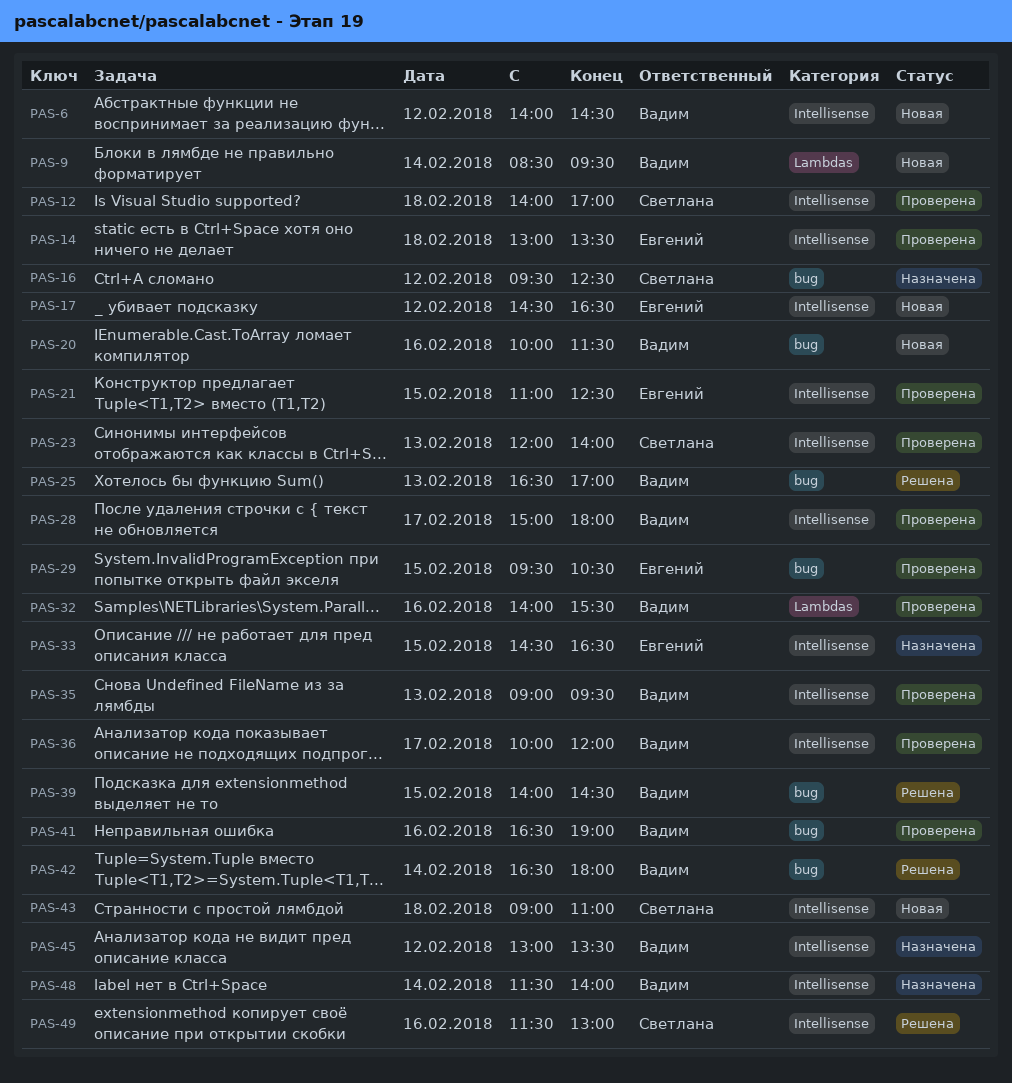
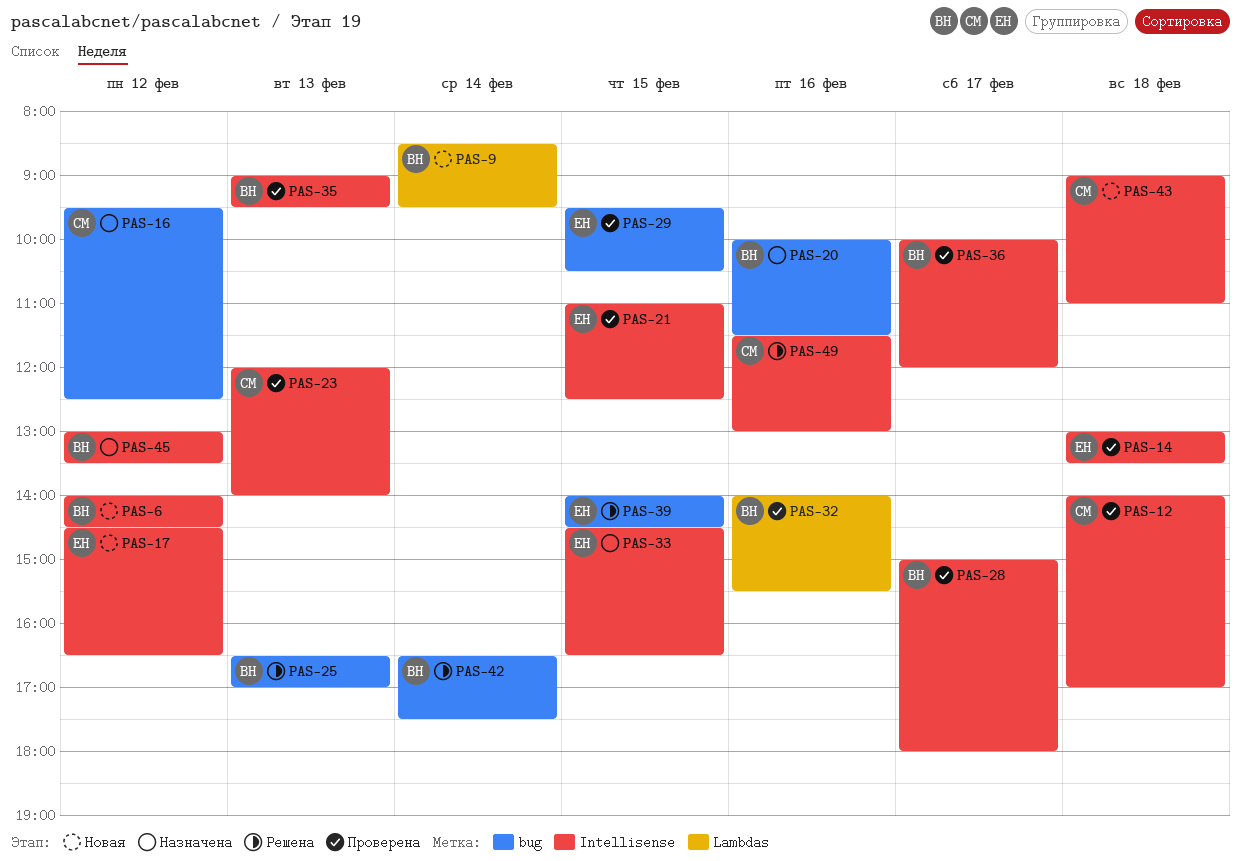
PAS-20, status: Новая -> Назначена
PAS-39, owner: Вадим -> Евгений
PAS-41: present -> none
PAS-42, ends: 18:00 -> 17:30
PAS-48: present -> none

